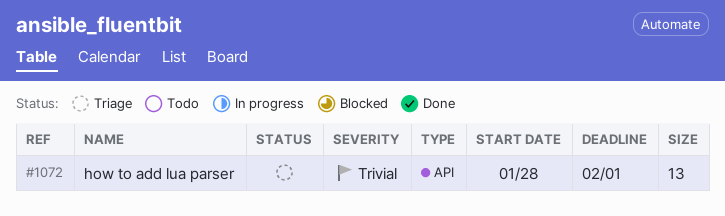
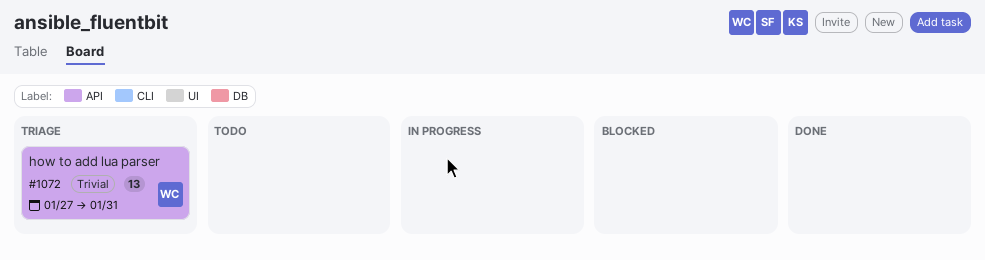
#1072, start: Jan 28 -> Jan 27
#1072, due: Feb 1 -> Jan 31

